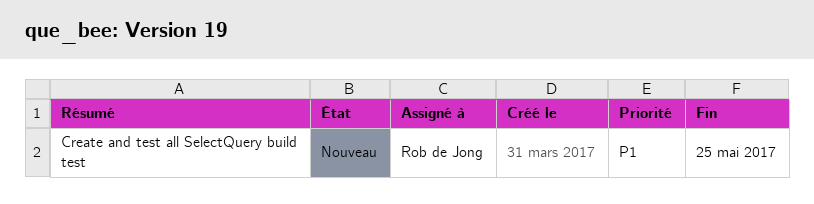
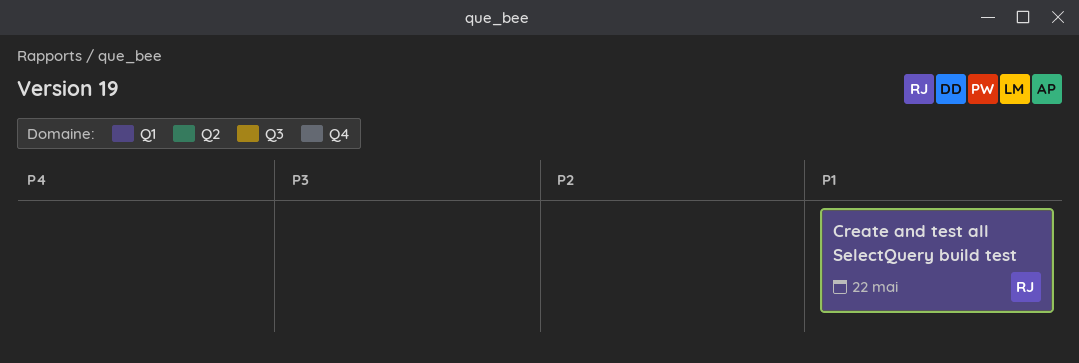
Create and test all SelectQuery build test, due: May 25 -> May 22

